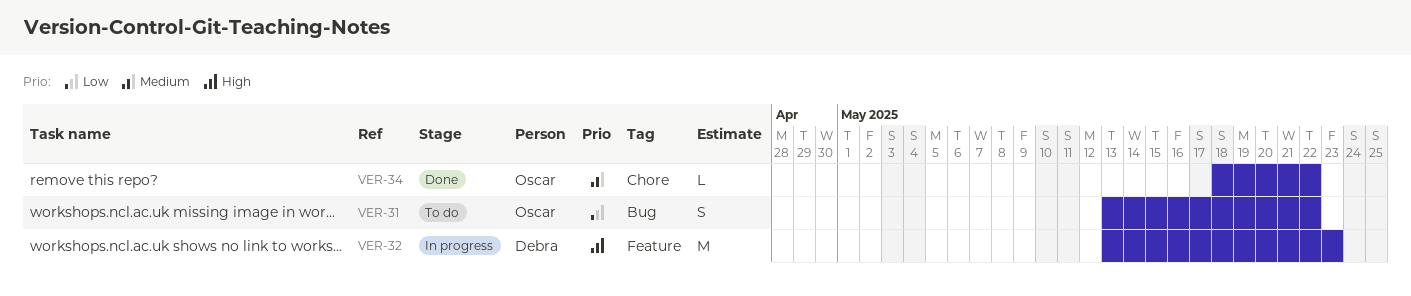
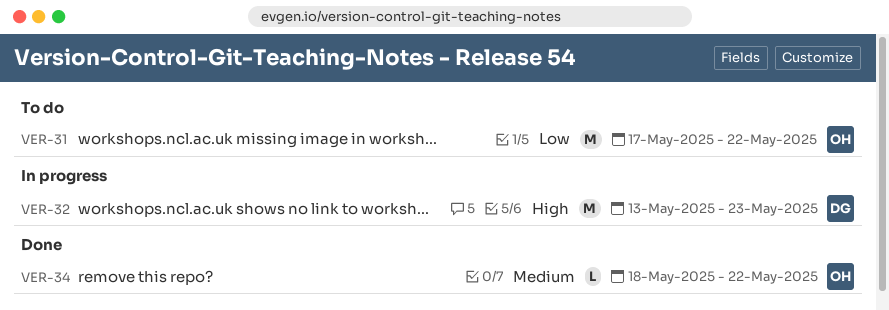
VER-31, estimate: S -> M
VER-31, start: May 13 -> May 17

